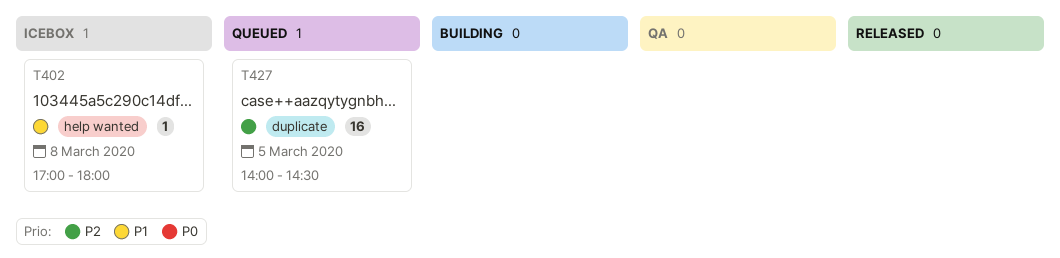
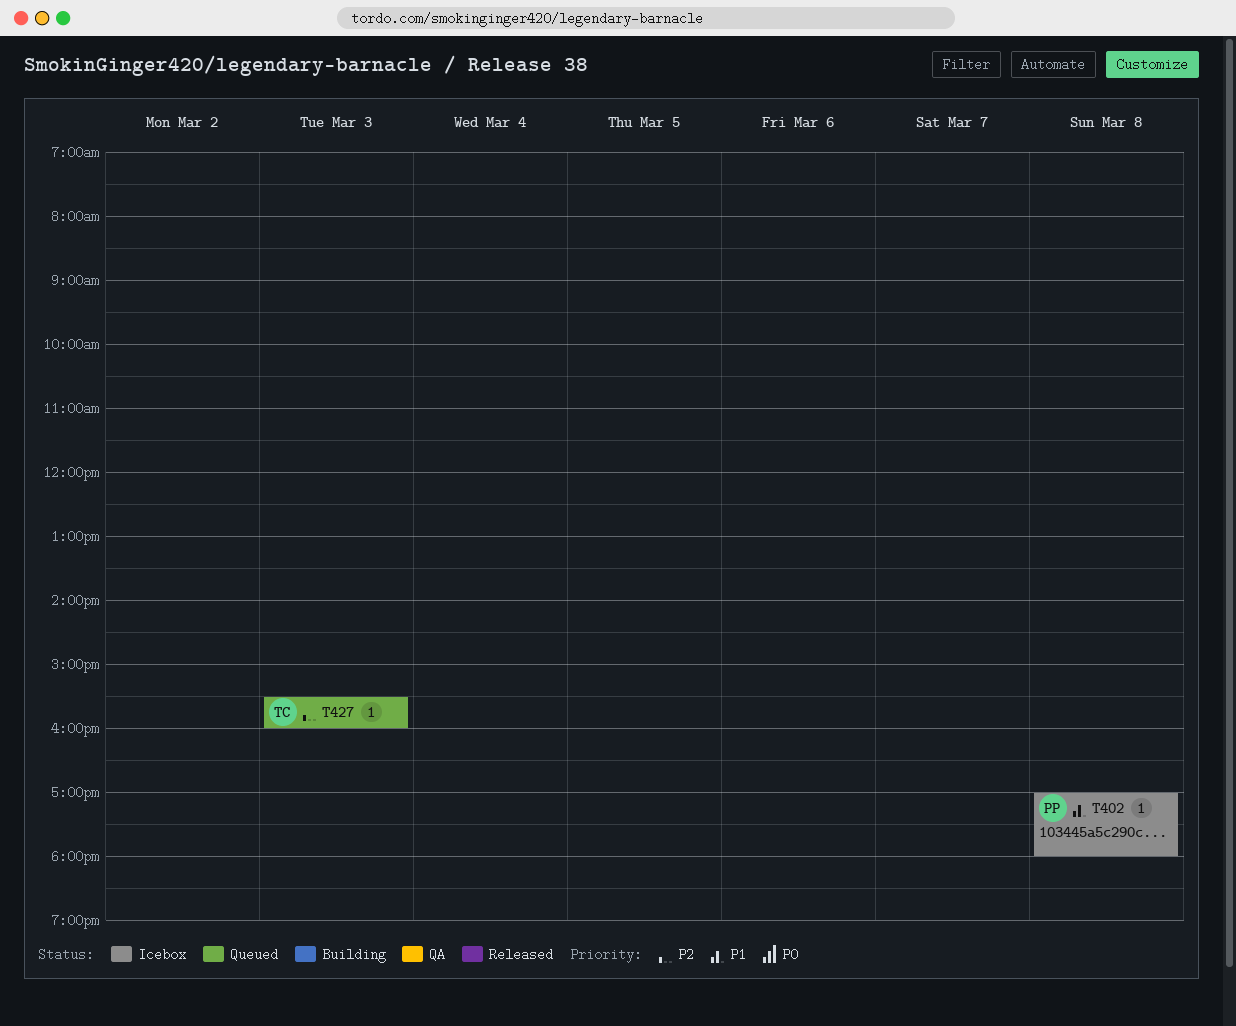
T427, estimate: 16 -> 1
T427, day: Mar 5 -> Mar 3
T427, begins: 14:00 -> 15:30
T427, ends: 14:30 -> 16:00

